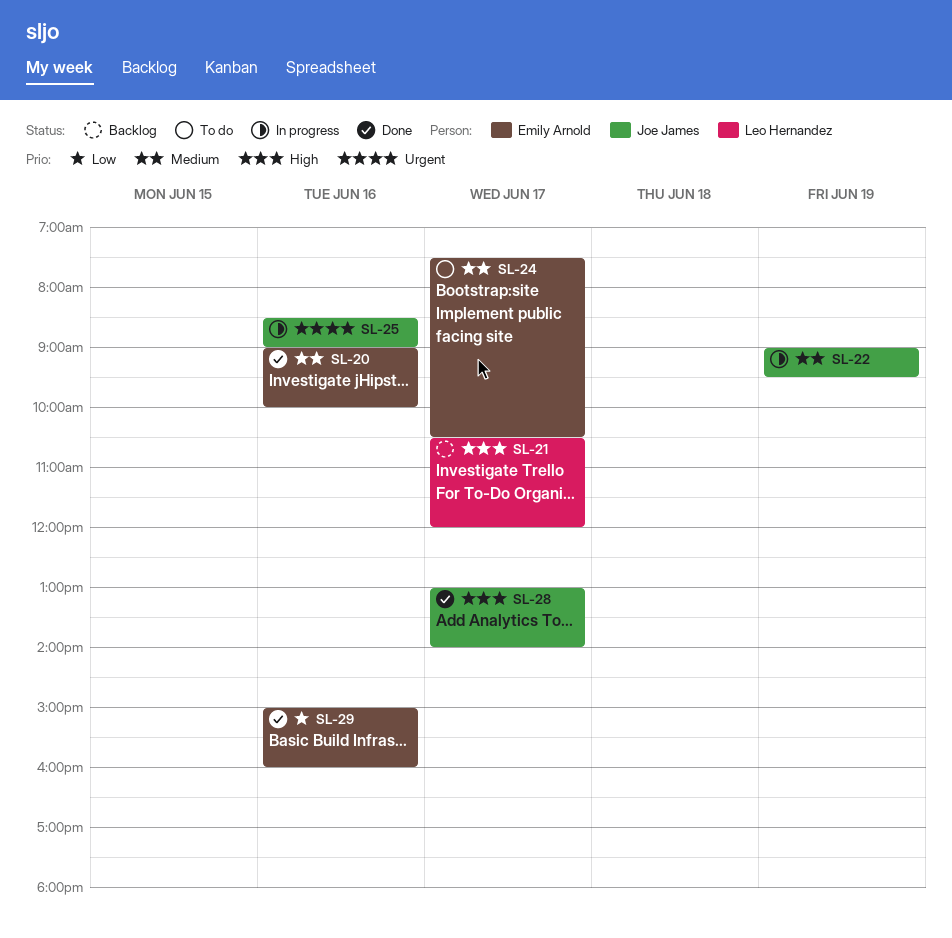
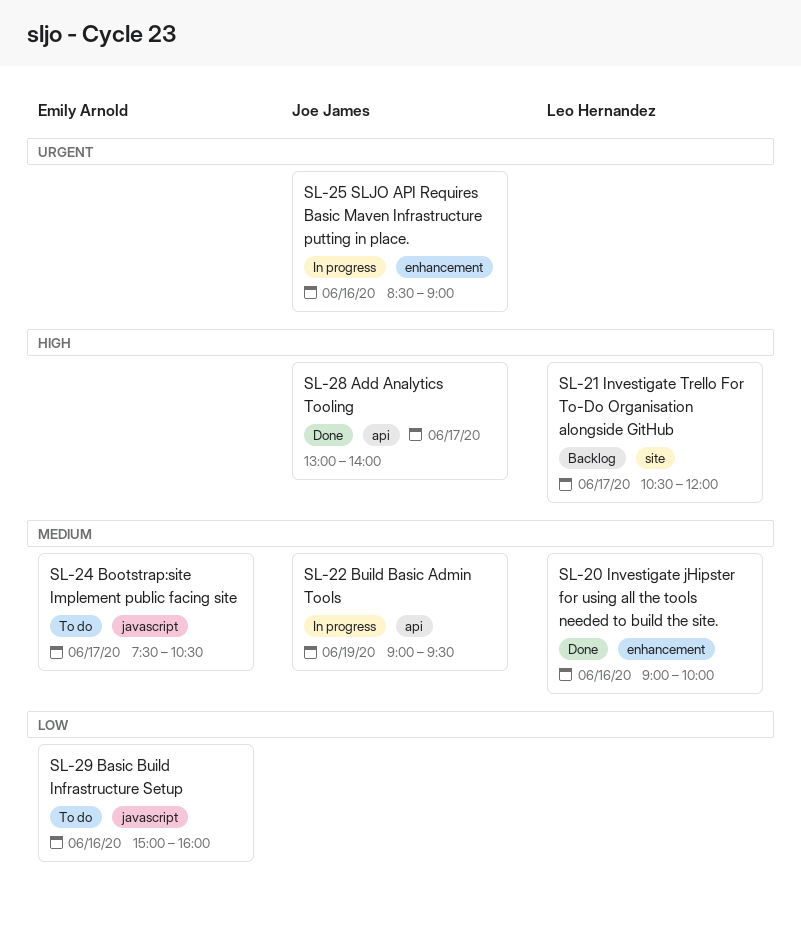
SL-20, owner: Emily Arnold -> Leo Hernandez
SL-29, status: Done -> To do

